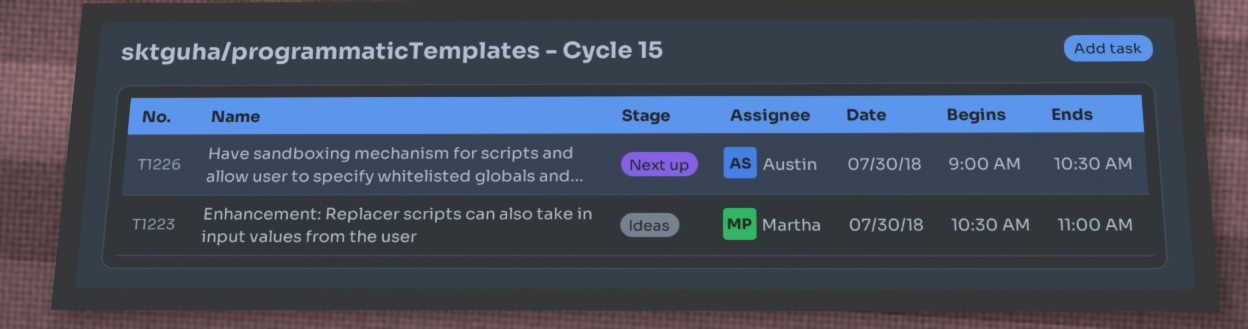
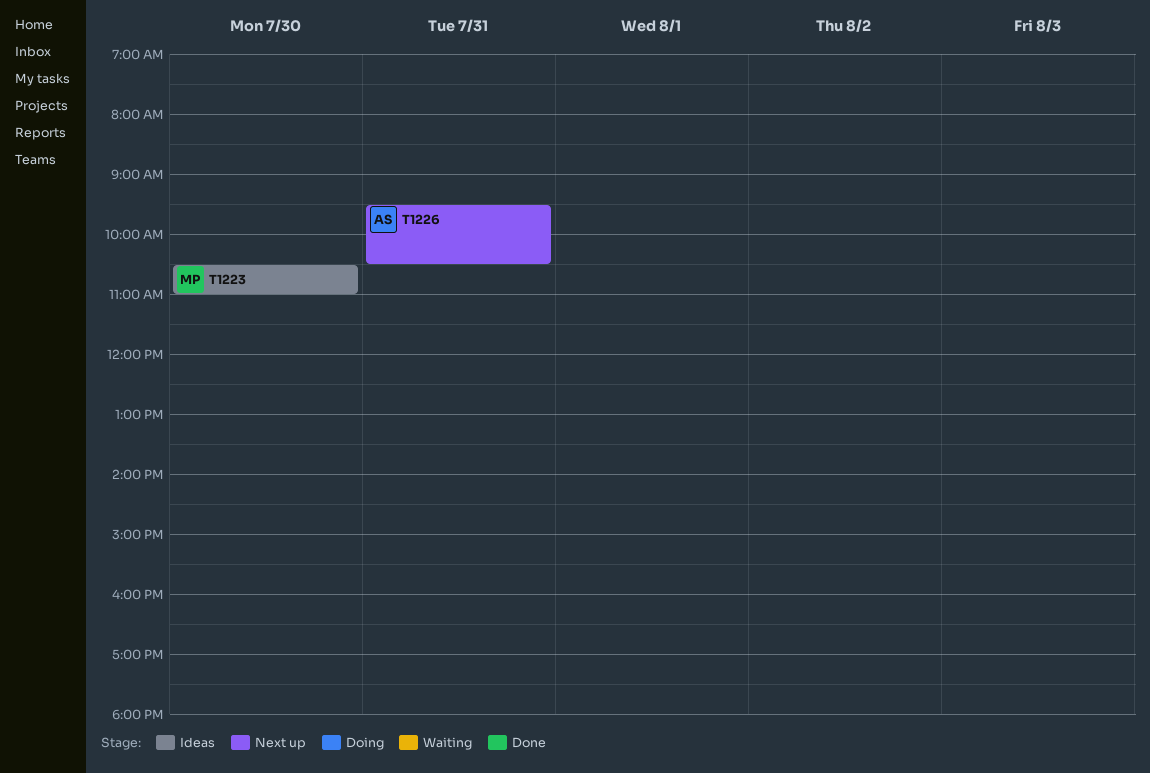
T1226, day: Jul 30 -> Jul 31
T1226, begins: 09:00 -> 09:30

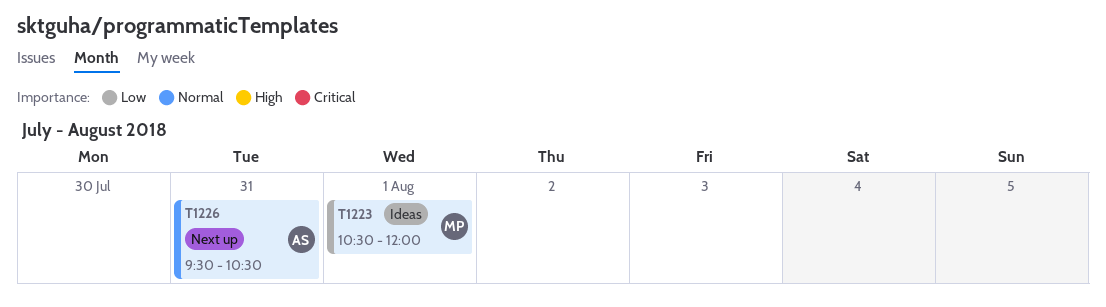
T1223, day: Jul 30 -> Aug 1
T1223, ends: 11:00 -> 12:00

